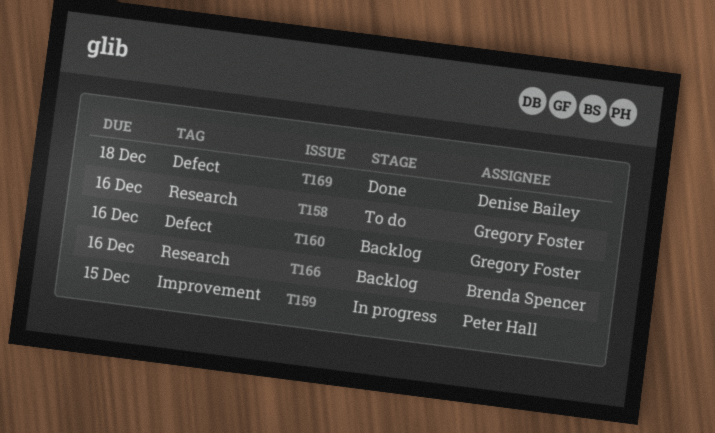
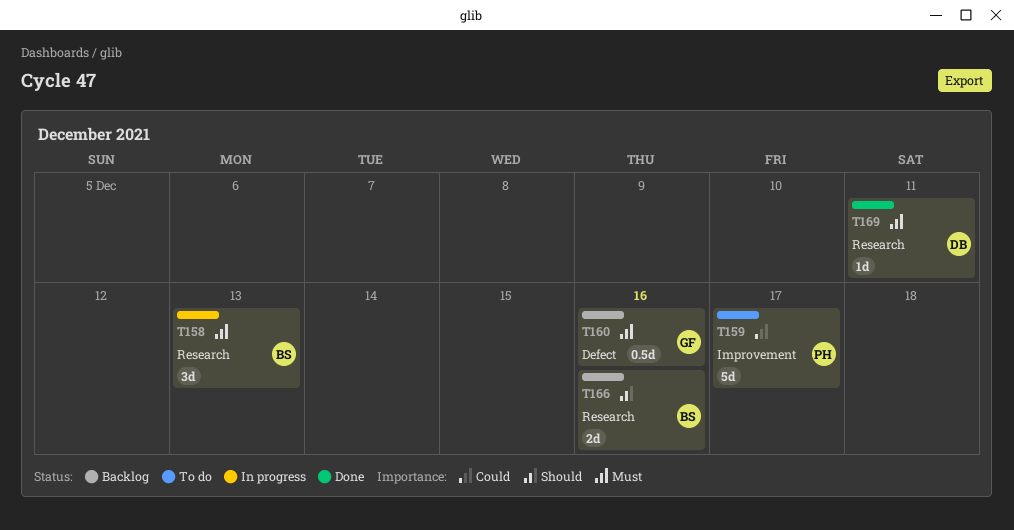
T158, status: To do -> In progress
T158, owner: Gregory Foster -> Brenda Spencer
T158, due: Dec 16 -> Dec 13
T159, status: In progress -> To do
T159, due: Dec 15 -> Dec 17
T169, label: Defect -> Research
T169, due: Dec 18 -> Dec 11

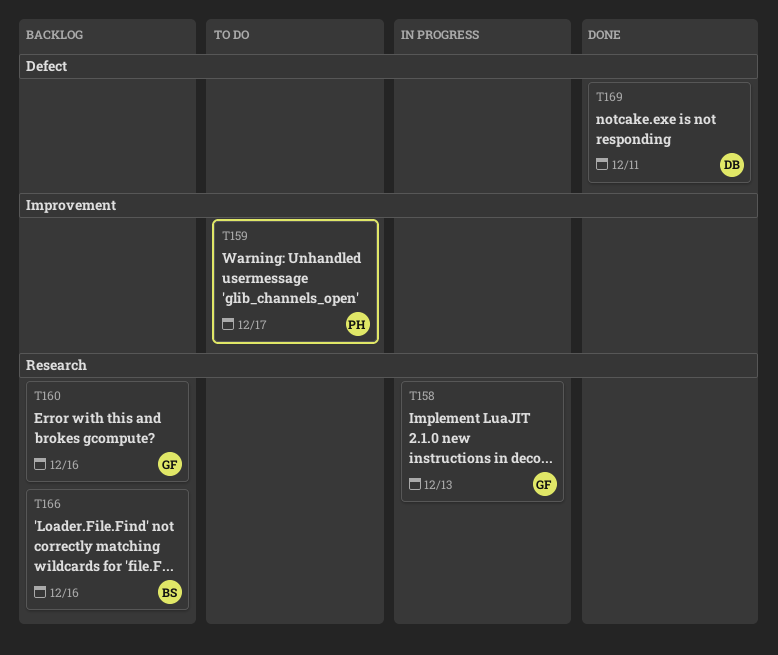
T158, owner: BS -> GF
T160, label: Defect -> Research
T169, label: Research -> Defect

